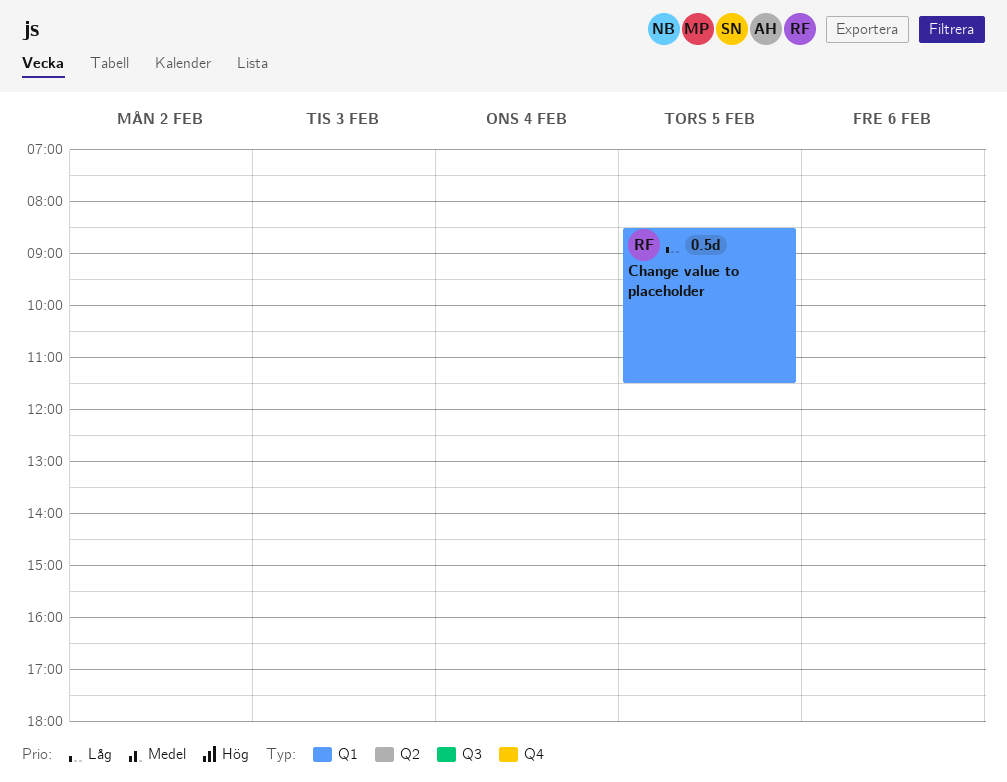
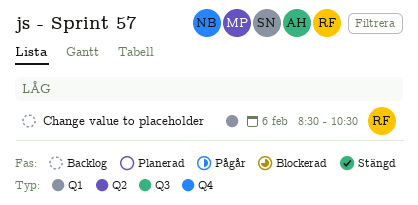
Change value to placeholder, day: Feb 5 -> Feb 6
Change value to placeholder, ends: 11:30 -> 10:30

